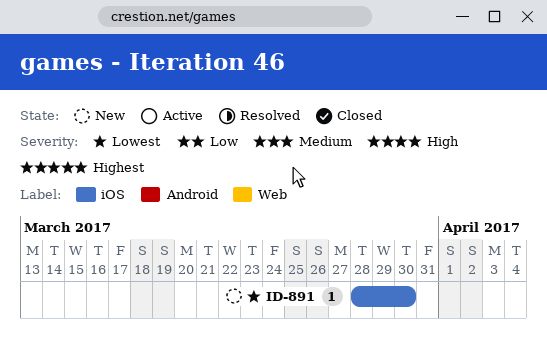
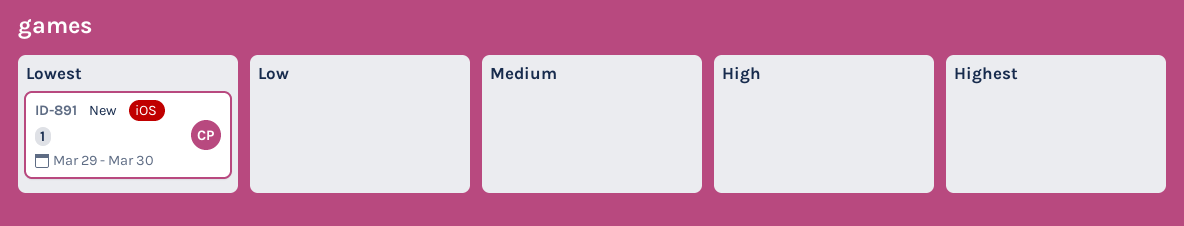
ID-891, start: Mar 28 -> Mar 29

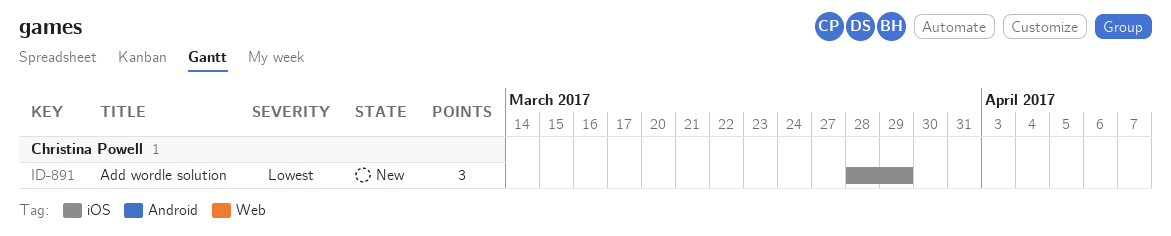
ID-891, estimate: 1 -> 3
ID-891, start: Mar 29 -> Mar 28
ID-891, due: Mar 30 -> Mar 29

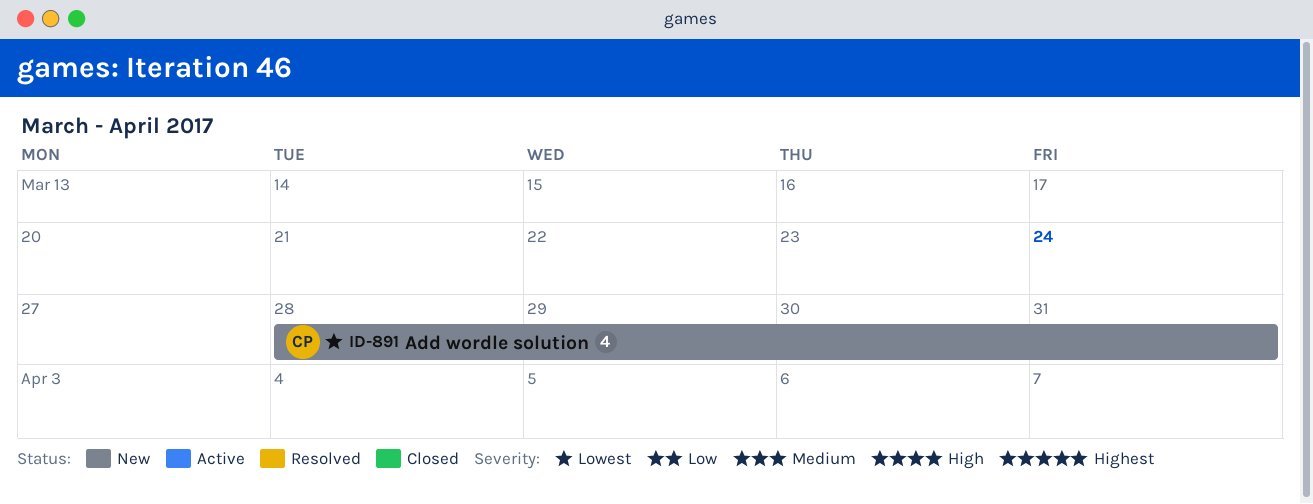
ID-891, estimate: 3 -> 4
ID-891, due: Mar 29 -> Mar 31

